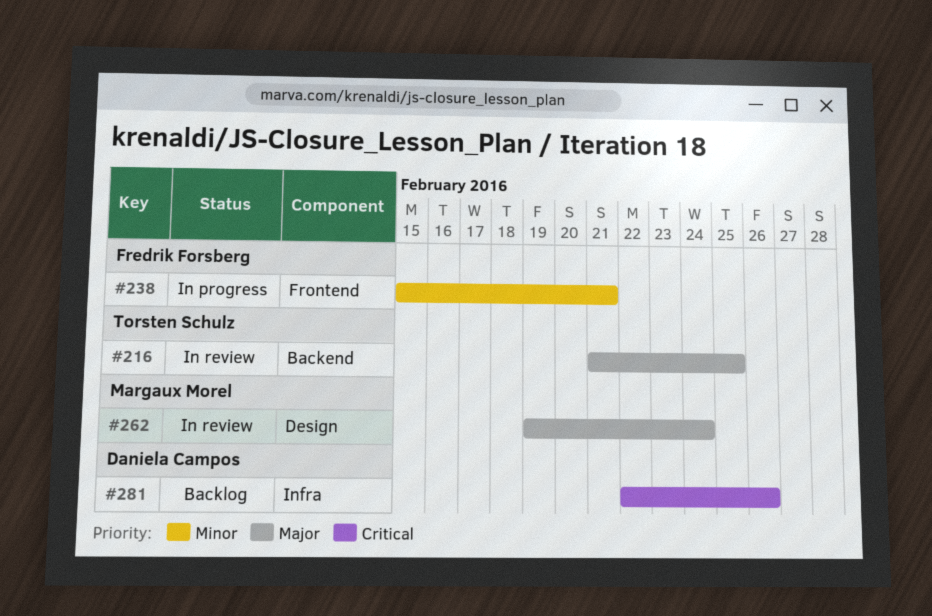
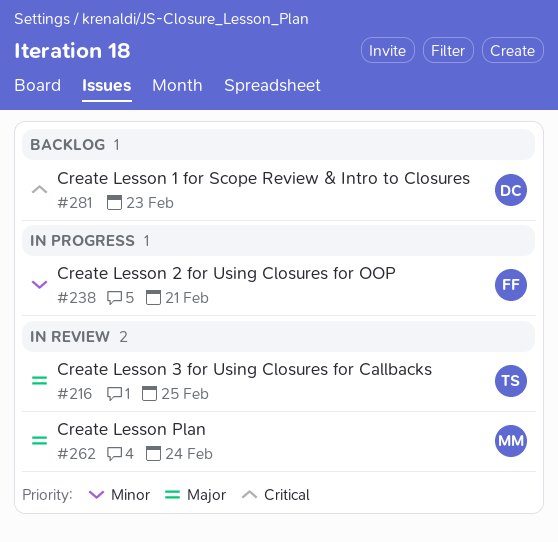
#281, due: Feb 26 -> Feb 23

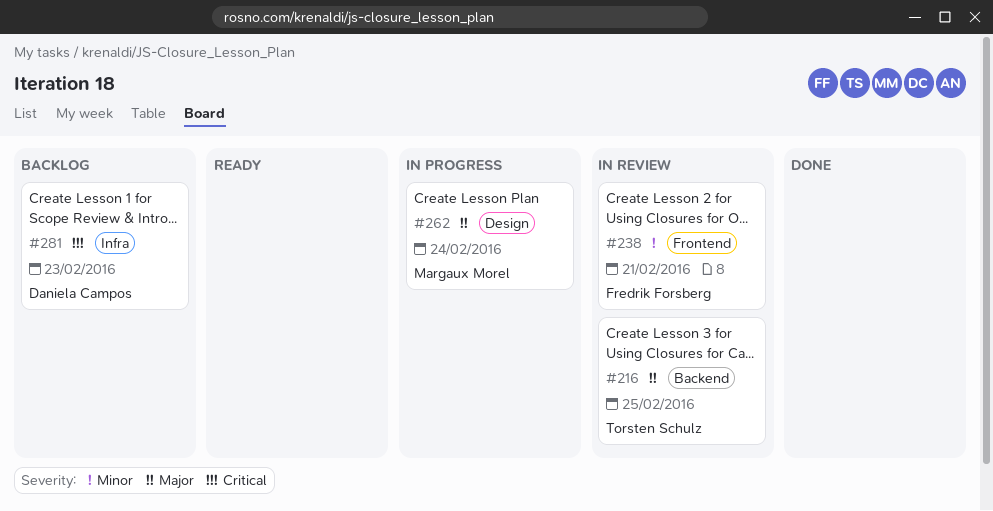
#238, status: In progress -> In review
#262, status: In review -> In progress

